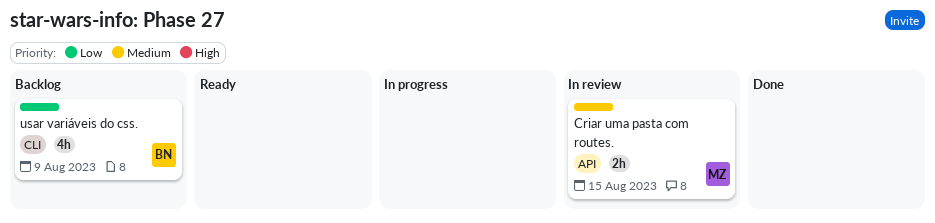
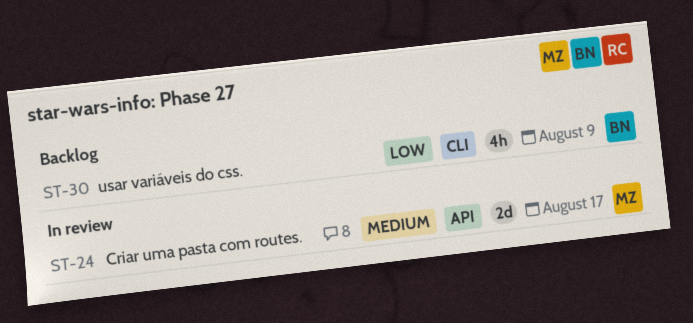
Criar uma pasta com routes., estimate: 2h -> 2d
Criar uma pasta com routes., due: Aug 15 -> Aug 17

